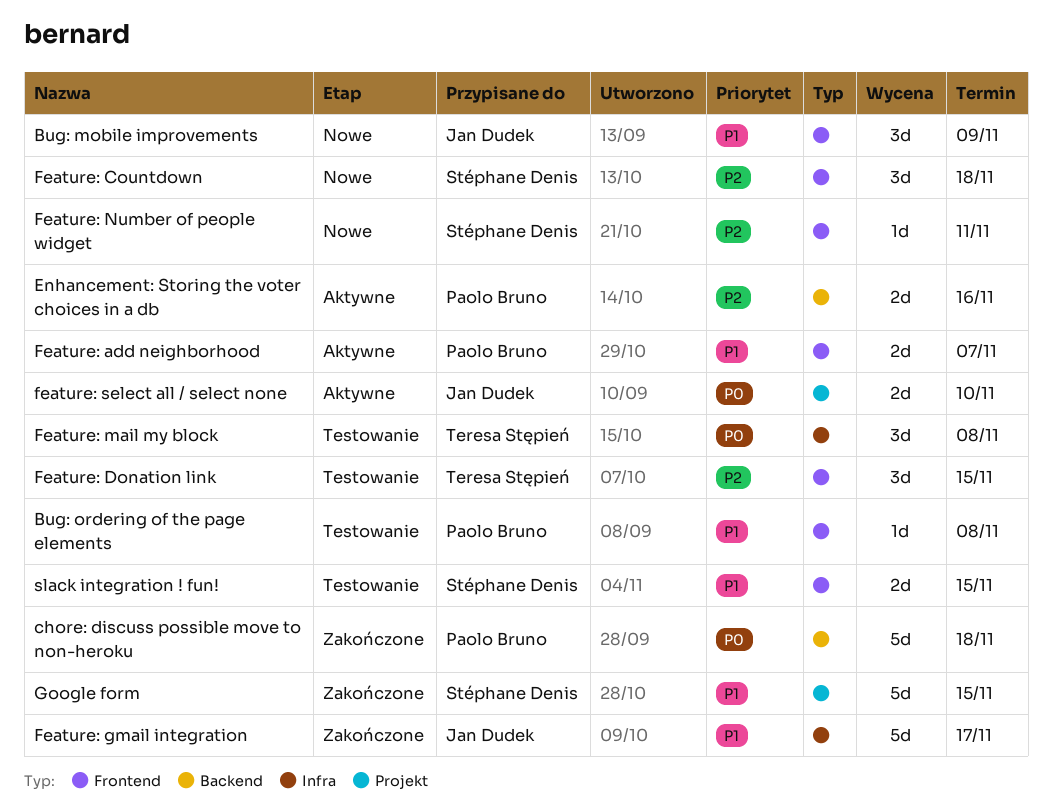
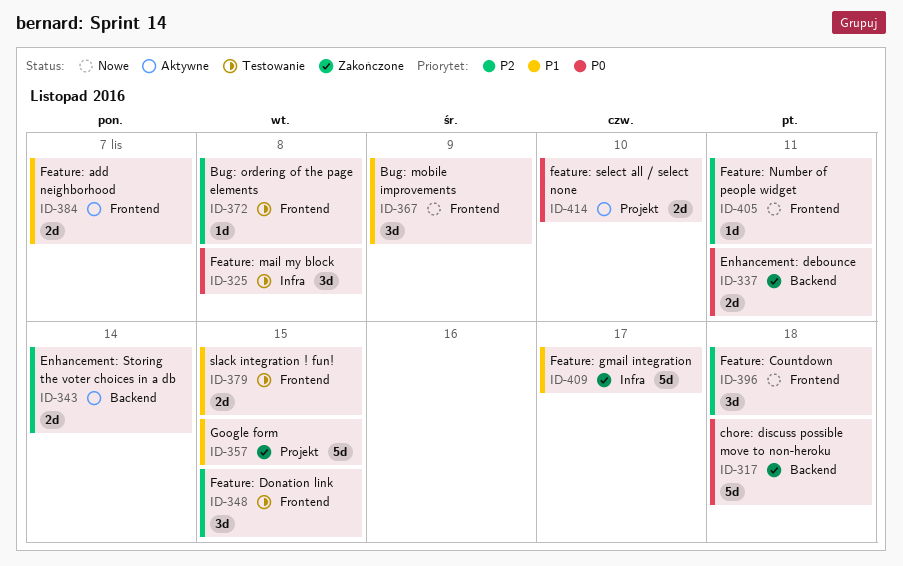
Bug: ordering of the page elements, priority: P1 -> P2
Enhancement: debounce: none -> present
Enhancement: Storing the voter choices in a db, due: Nov 16 -> Nov 14

